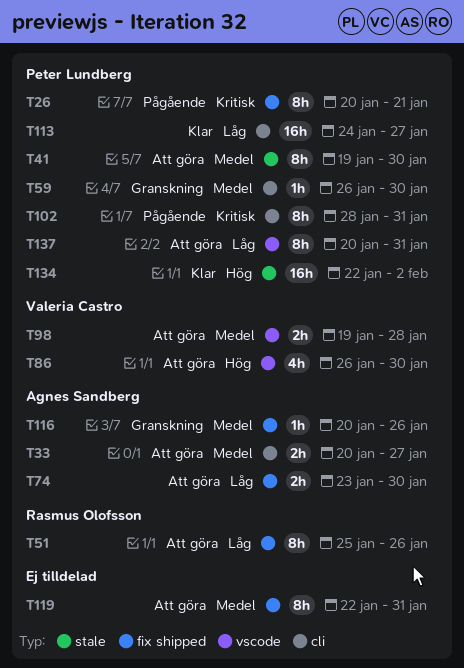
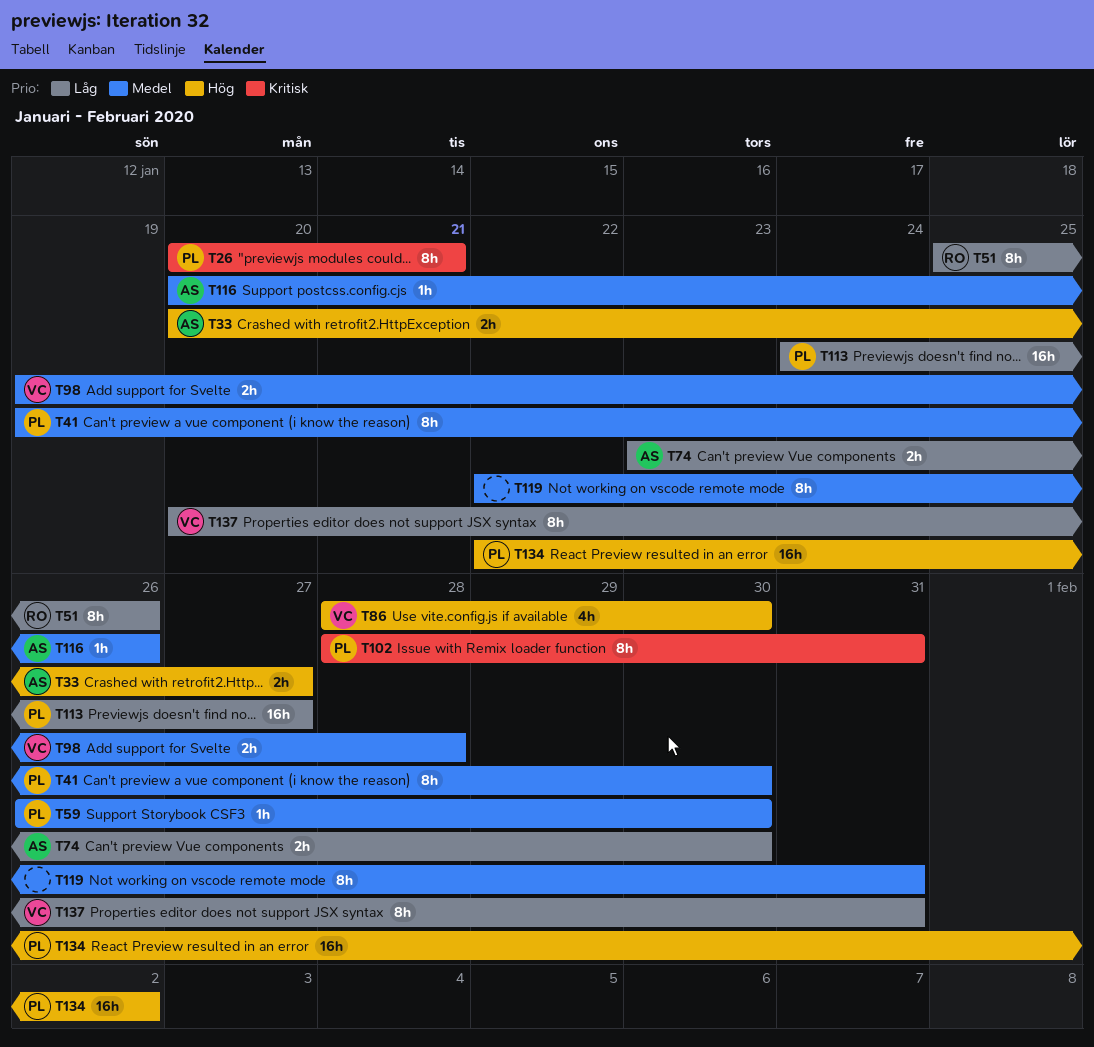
T33, priority: Medel -> Hög
T86, start: Jan 26 -> Jan 28
T137, owner: Peter Lundberg -> Valeria Castro

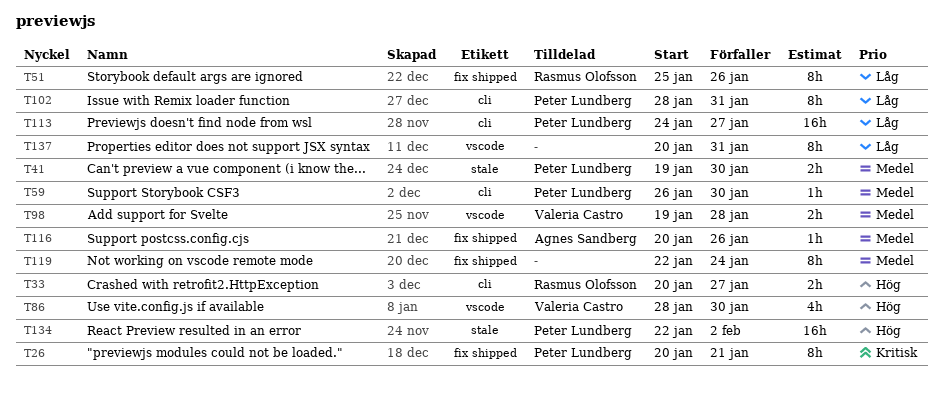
T33, owner: Agnes Sandberg -> Rasmus Olofsson
T41, estimate: 8h -> 2h
T74: present -> none
T102, priority: Kritisk -> Låg
T119, due: Jan 31 -> Jan 24
T137, owner: Valeria Castro -> none

